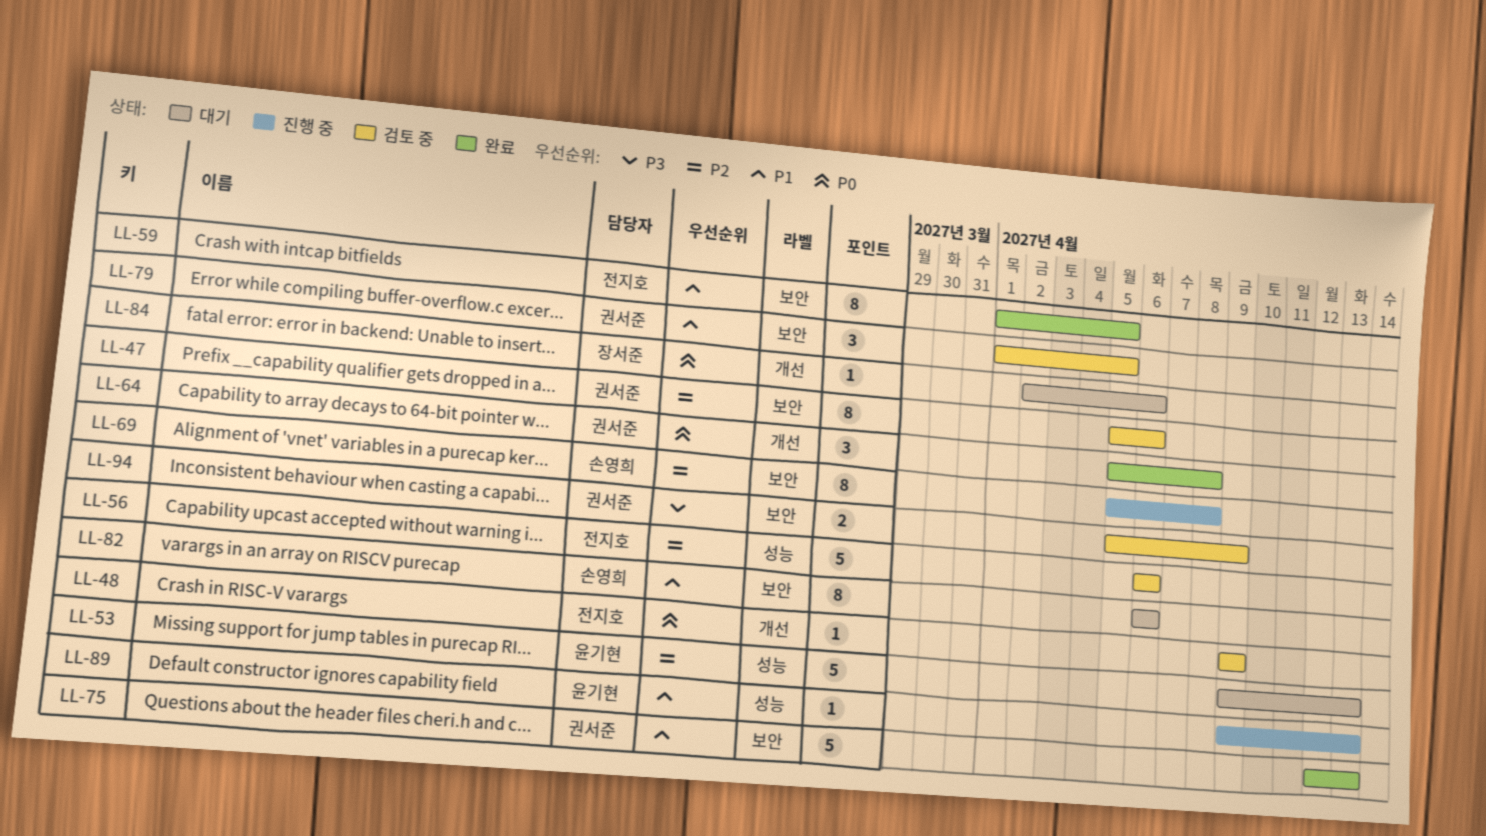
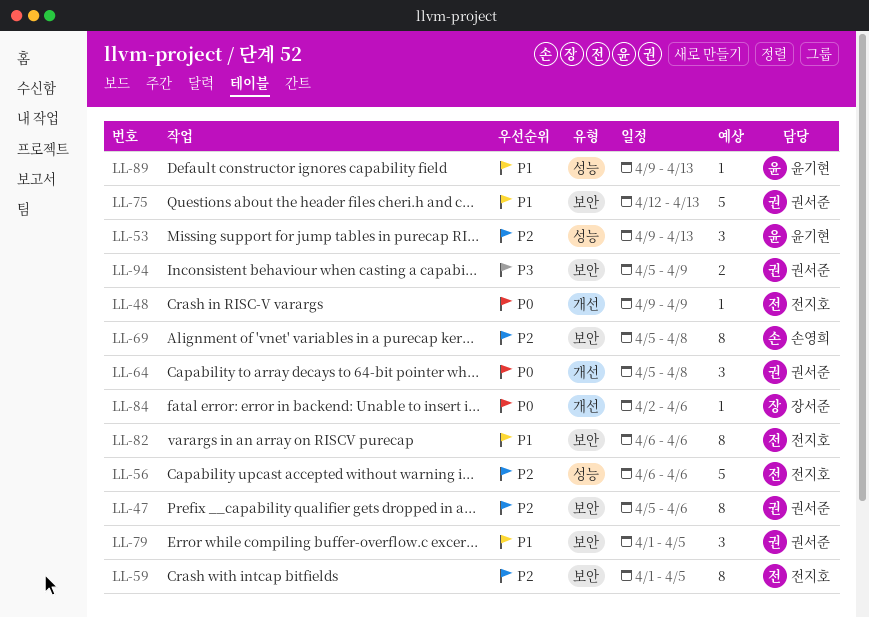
LL-53, estimate: 5 -> 3
LL-59, priority: P1 -> P2
LL-82, owner: 손영희 -> 전지호

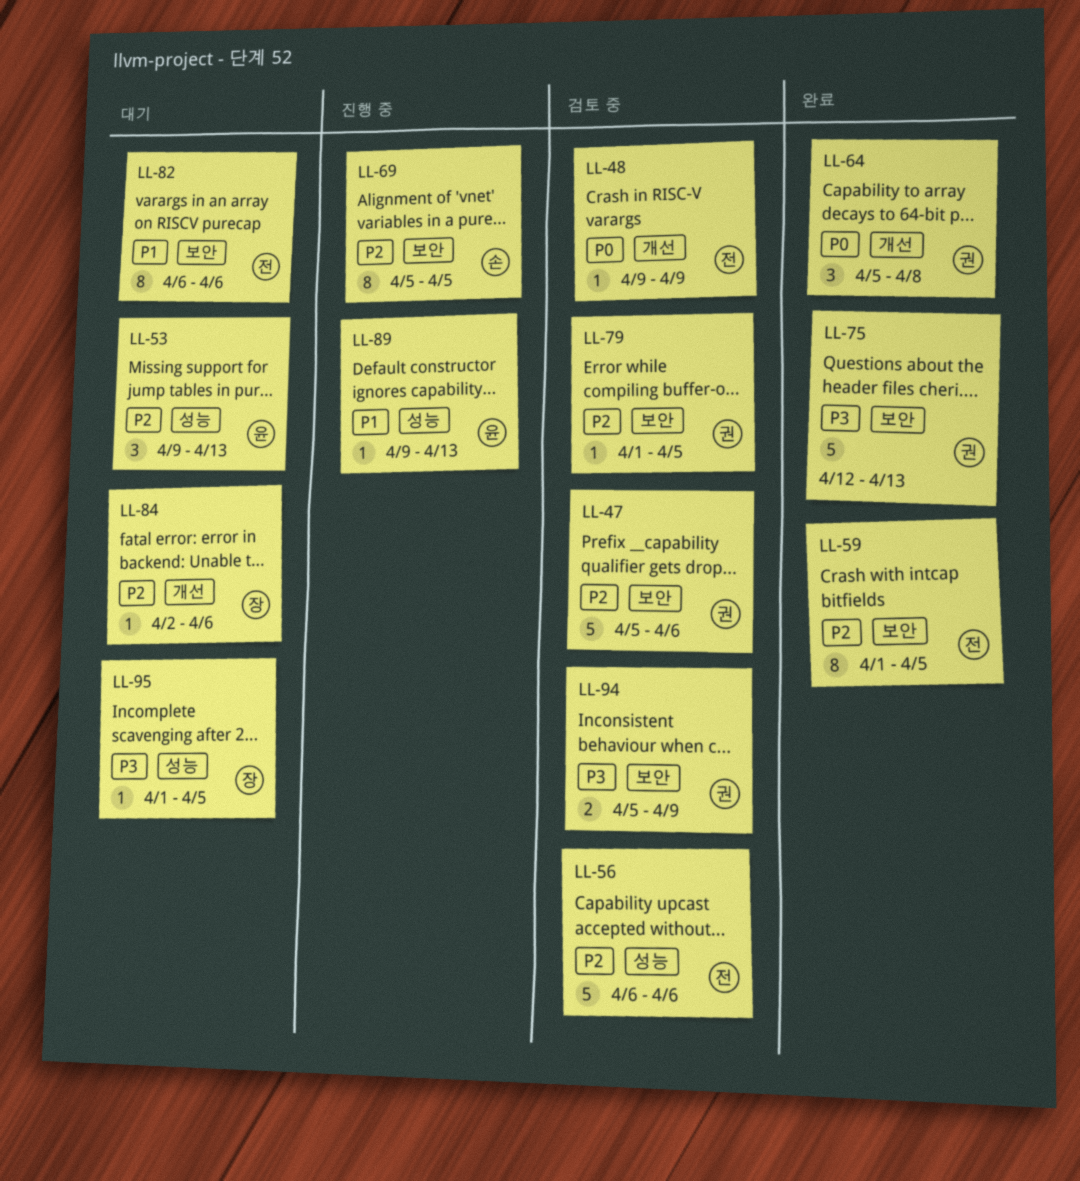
LL-47, estimate: 8 -> 5
LL-69, due: Apr 8 -> Apr 5
LL-75, priority: P1 -> P3
LL-79, priority: P1 -> P2
LL-79, estimate: 3 -> 1
LL-84, priority: P0 -> P2
LL-95: none -> present

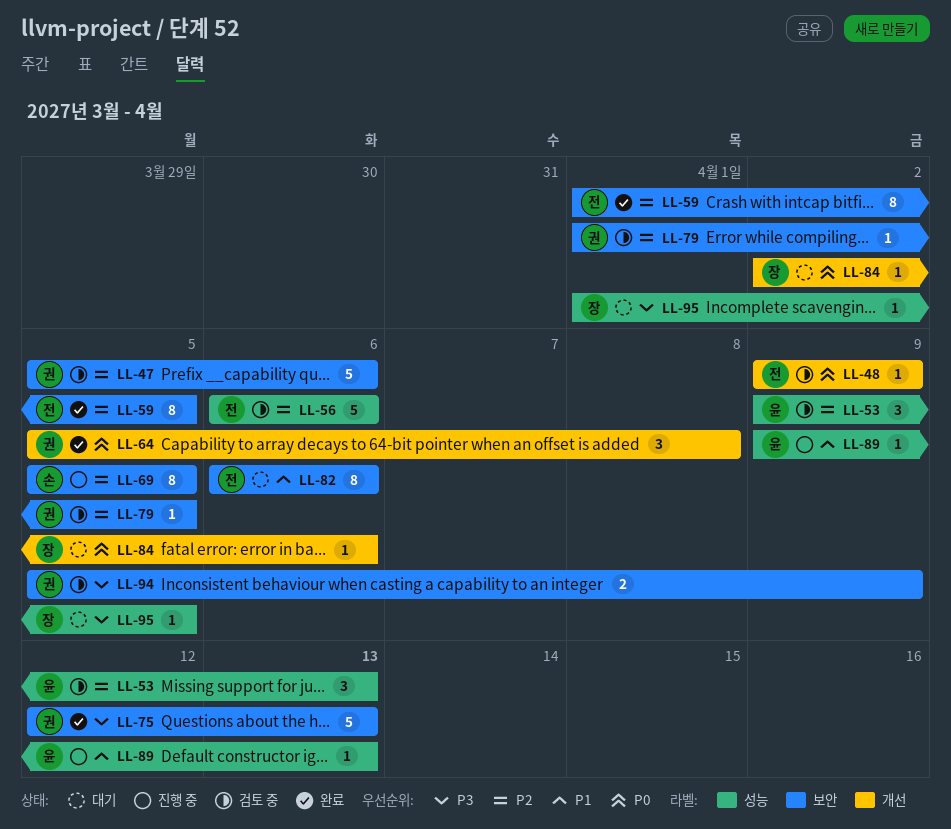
LL-53, status: 대기 -> 검토 중
LL-84, priority: P2 -> P0

